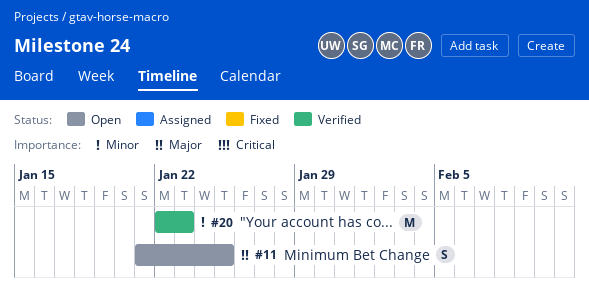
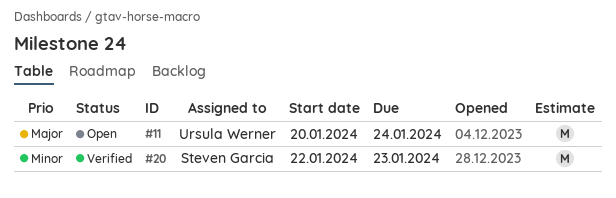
#11, estimate: S -> M
#11, start: Jan 21 -> Jan 20
#11, due: Jan 25 -> Jan 24

